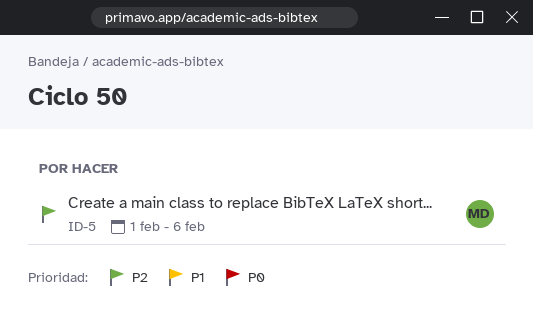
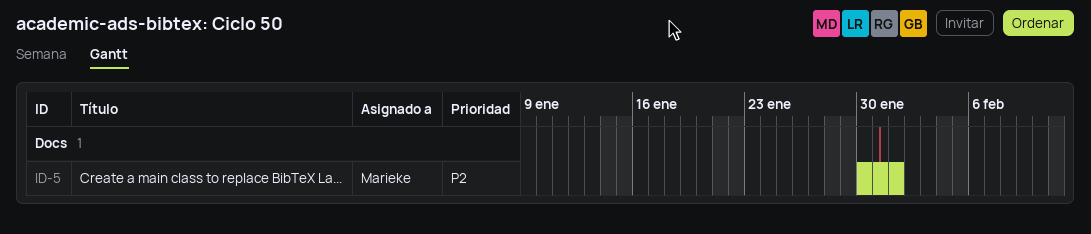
ID-5, start: Feb 1 -> Jan 30
ID-5, due: Feb 6 -> Feb 1

